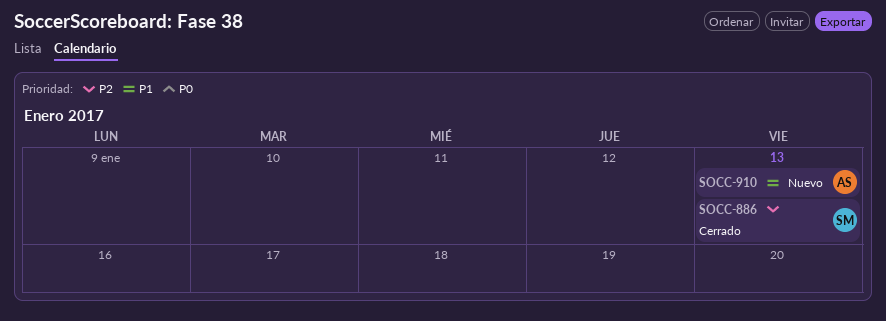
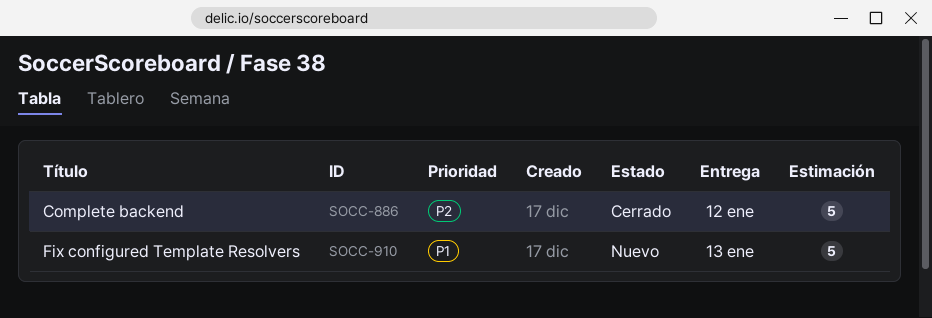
SOCC-886, due: Jan 13 -> Jan 12

